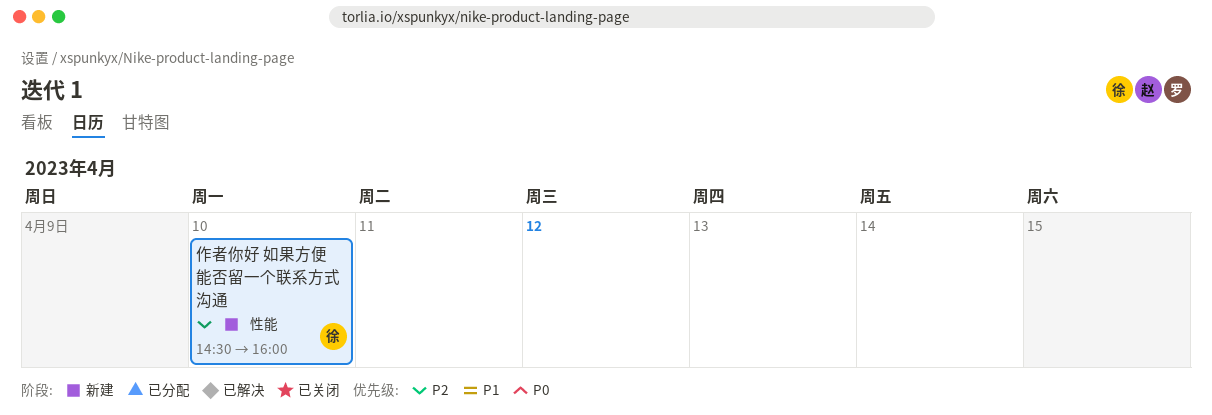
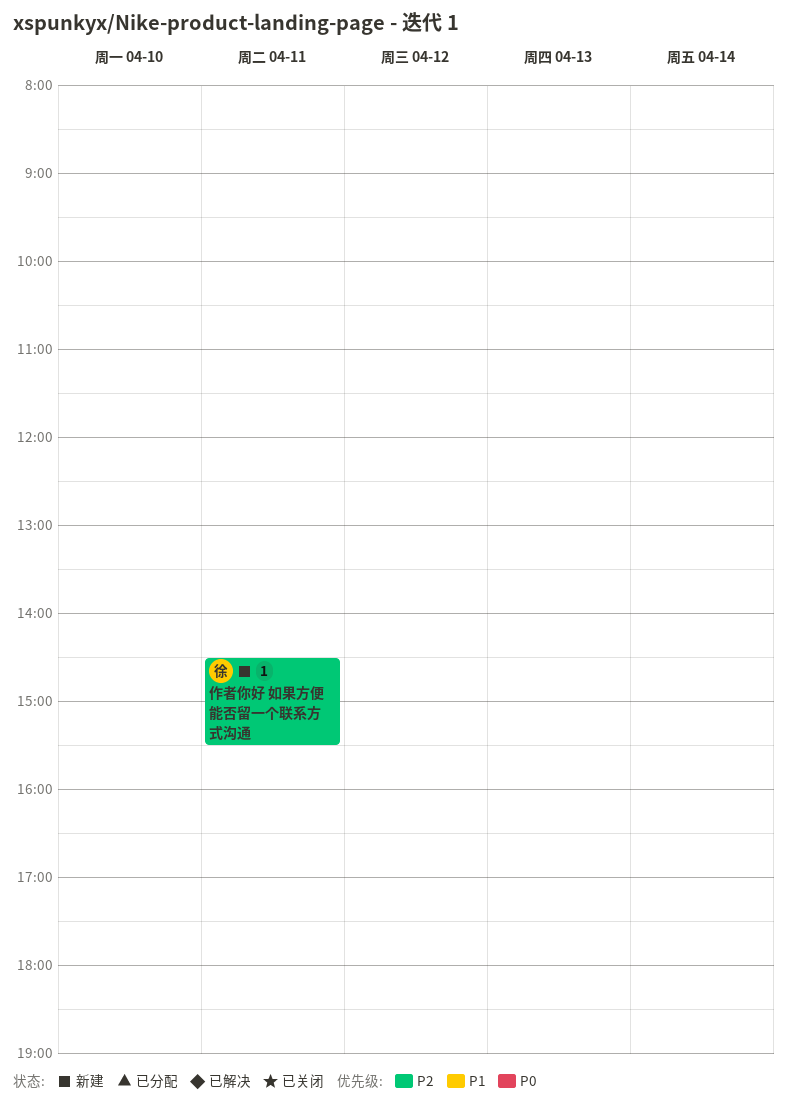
作者你好 如果方便 能否留一个联系方式沟通, day: Apr 10 -> Apr 11
作者你好 如果方便 能否留一个联系方式沟通, ends: 16:00 -> 15:30

